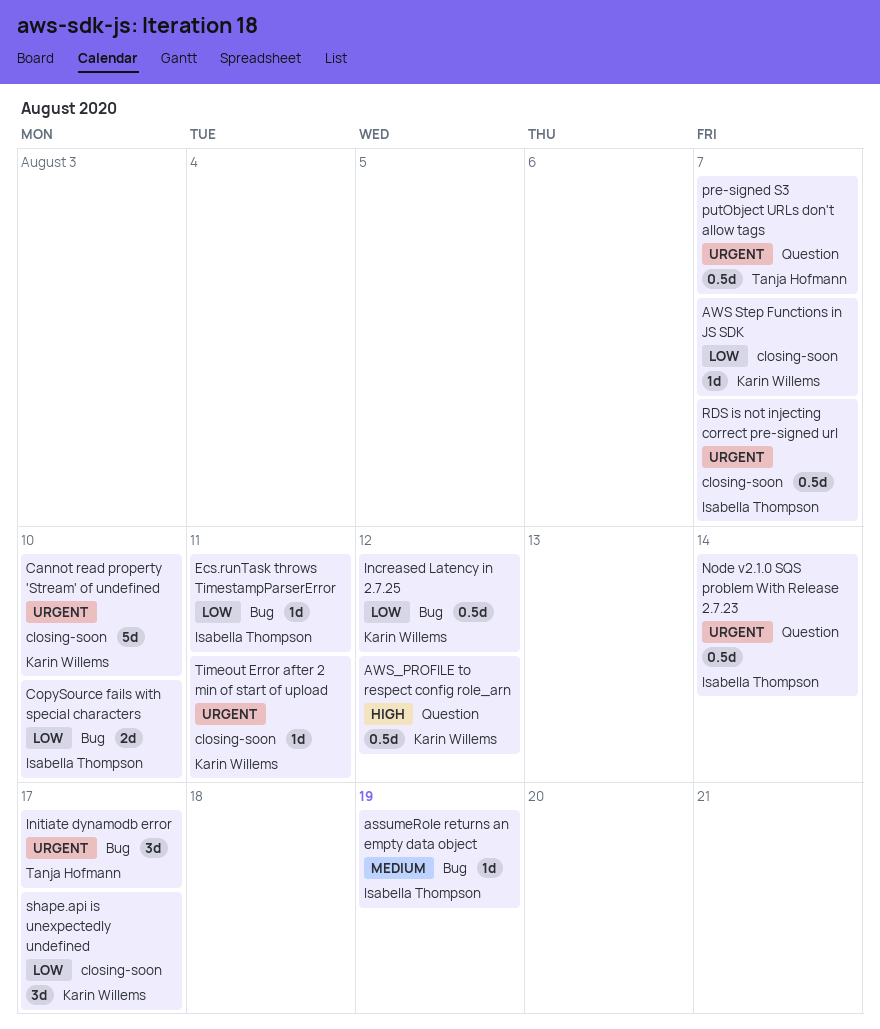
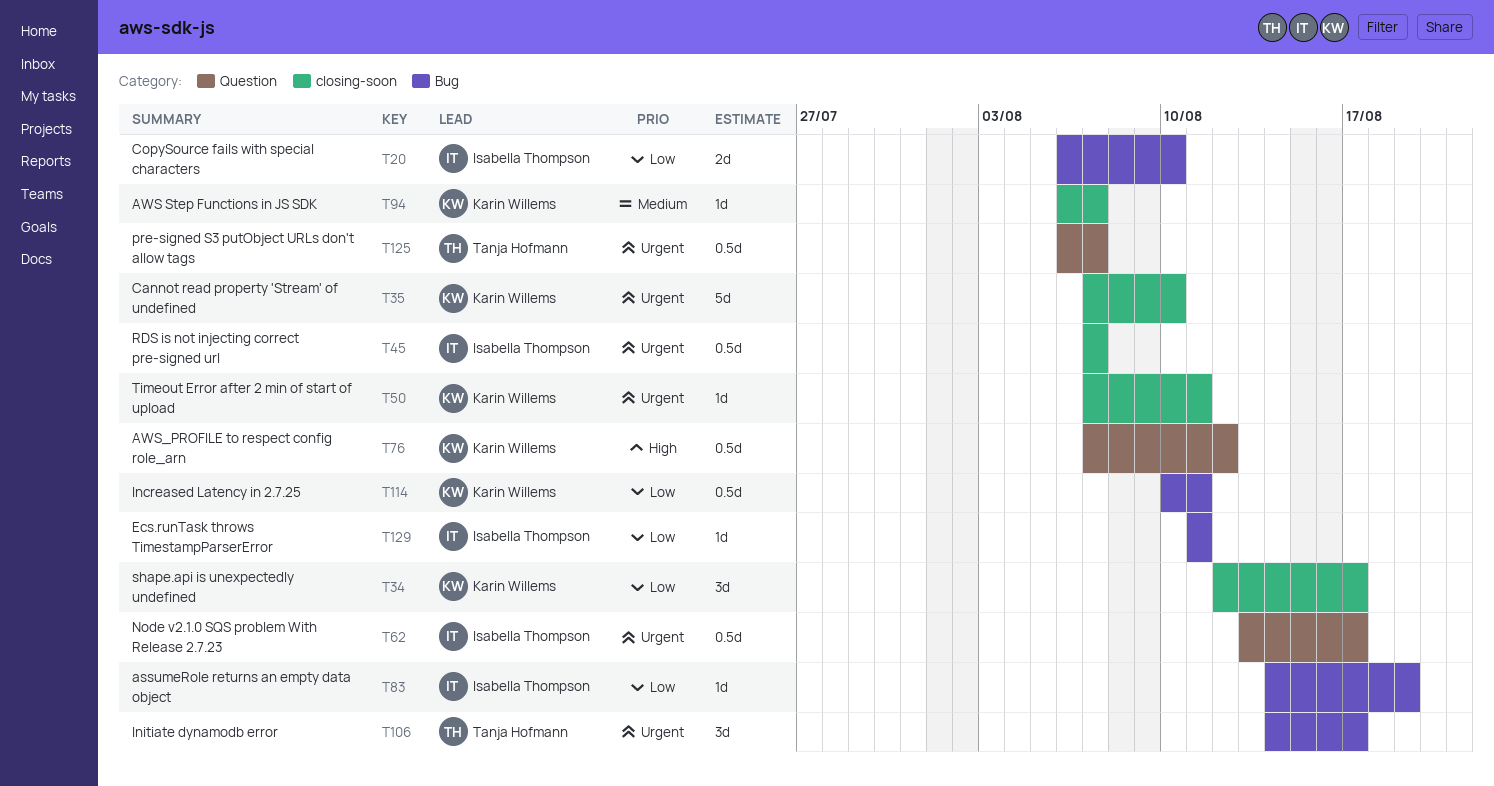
assumeRole returns an empty data object, priority: Medium -> Low
AWS Step Functions in JS SDK, priority: Low -> Medium
Increased Latency in 2.7.25, due: Aug 12 -> Aug 11
Node v2.1.0 SQS problem With Release 2.7.23, due: Aug 14 -> Aug 17

